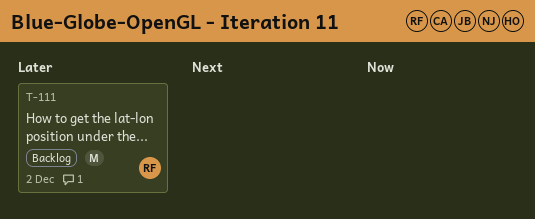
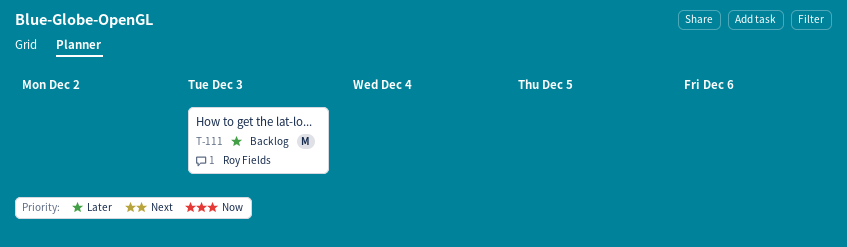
T-111, due: Dec 2 -> Dec 3

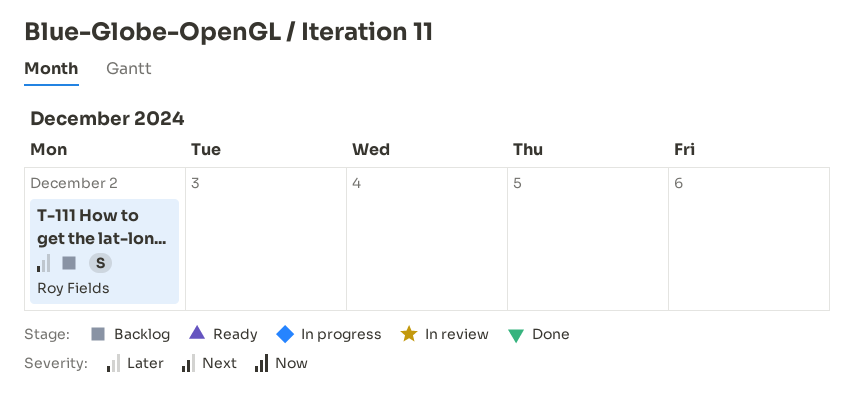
T-111, estimate: M -> S
T-111, due: Dec 3 -> Dec 2

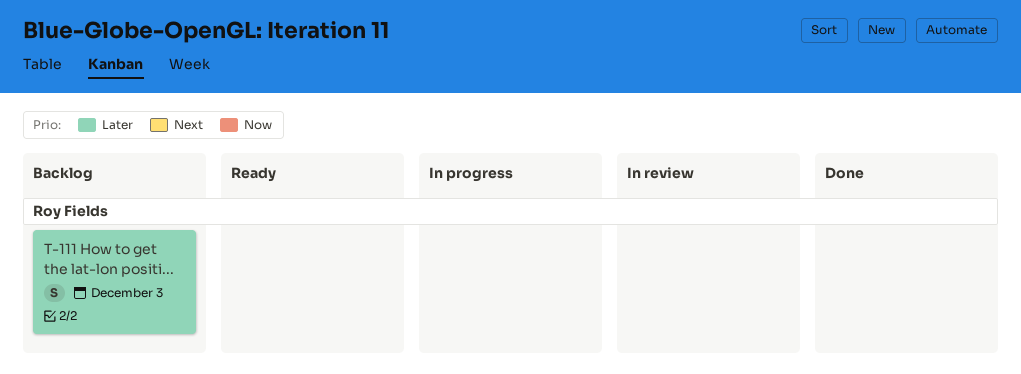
T-111, due: Dec 2 -> Dec 3

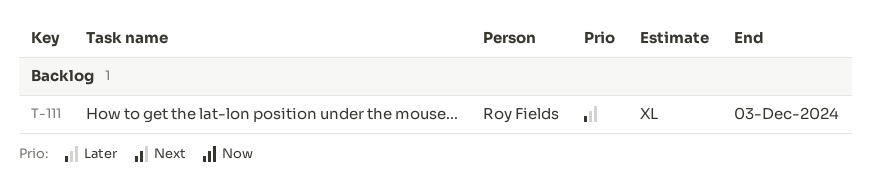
T-111, estimate: S -> XL

